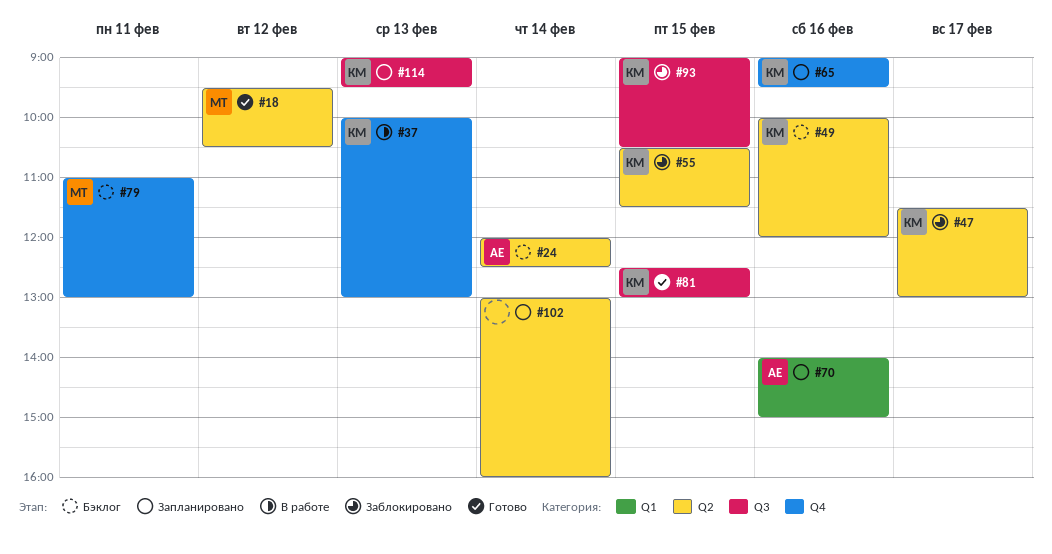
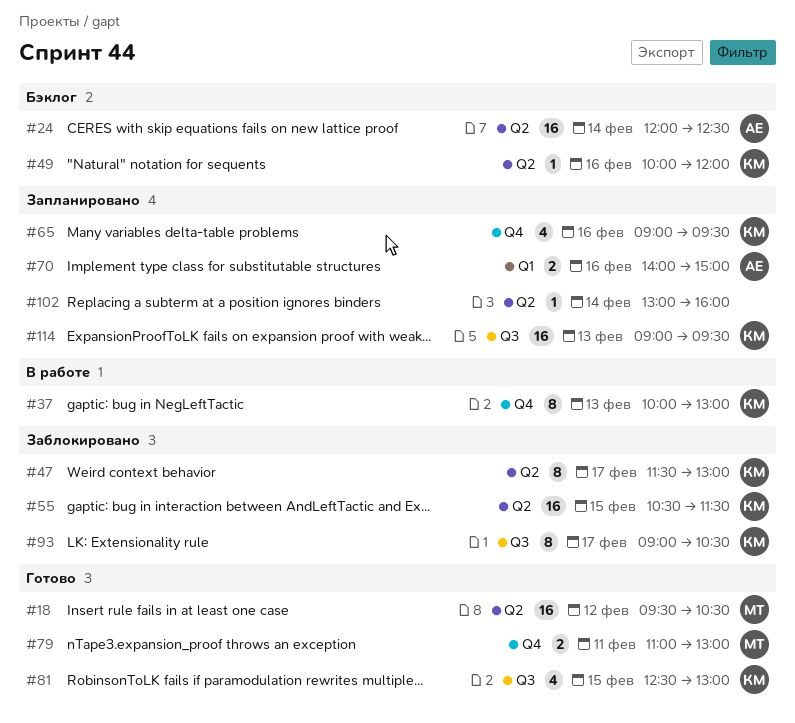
#79, status: Бэклог -> Готово
#93, day: Feb 15 -> Feb 17

